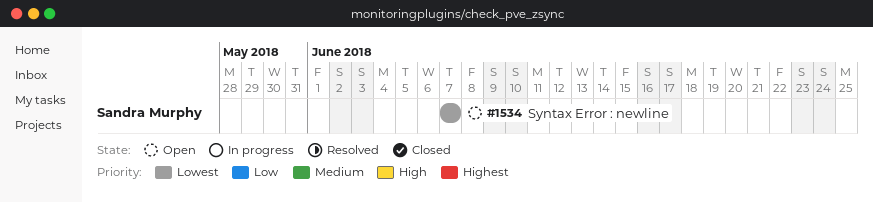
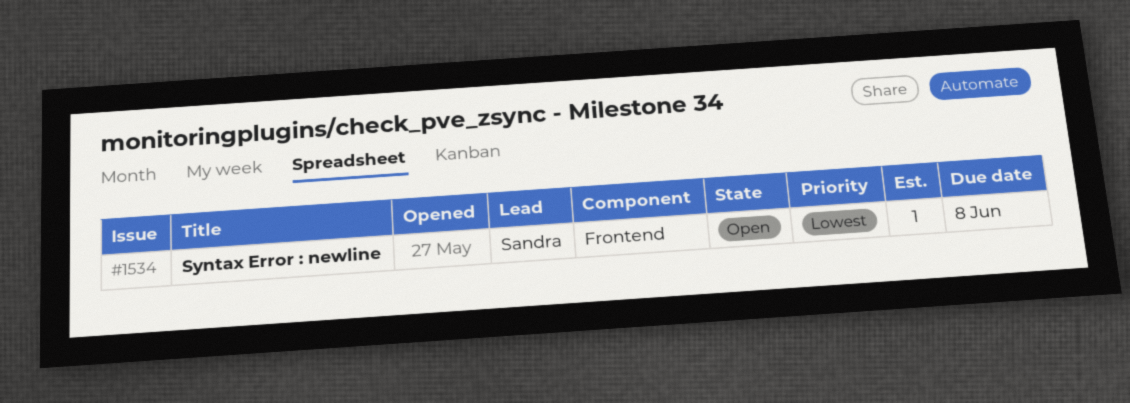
#1534, due: Jun 7 -> Jun 8

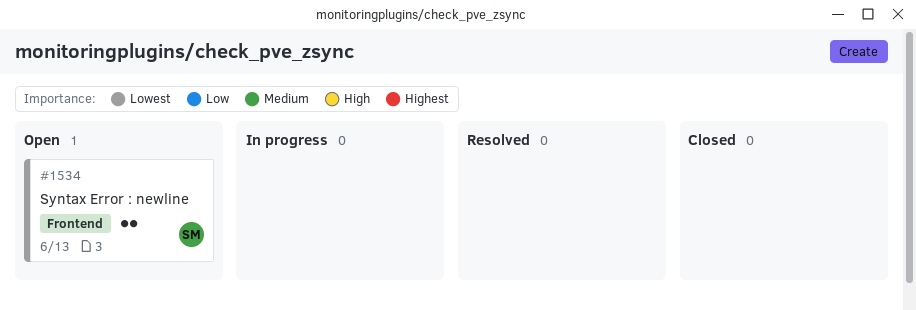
#1534, estimate: 1 -> 2
#1534, due: Jun 8 -> Jun 13

